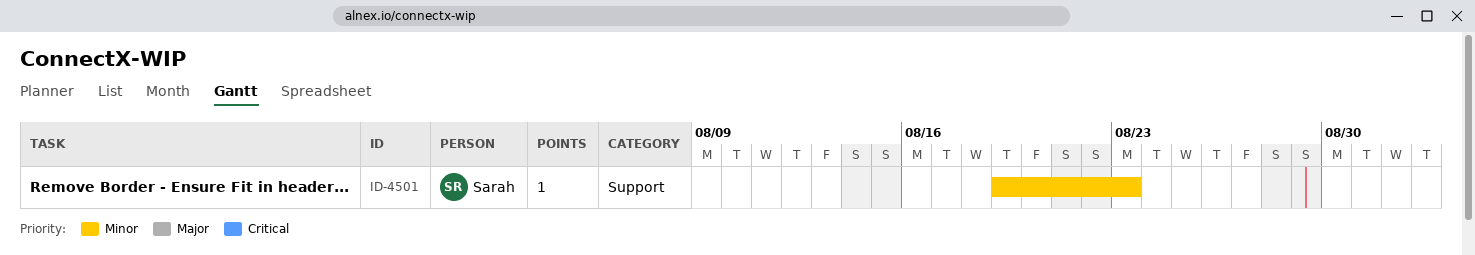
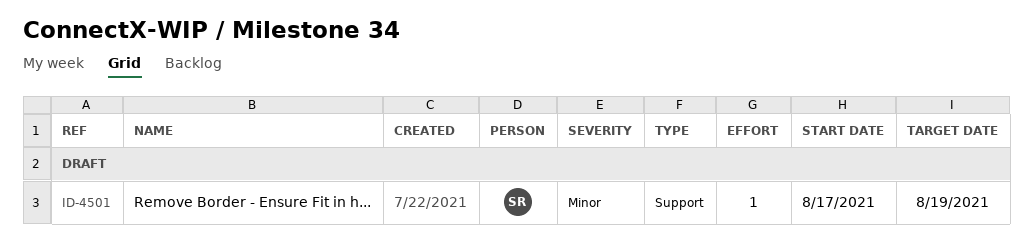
ID-4501, start: Aug 19 -> Aug 17
ID-4501, due: Aug 23 -> Aug 19

